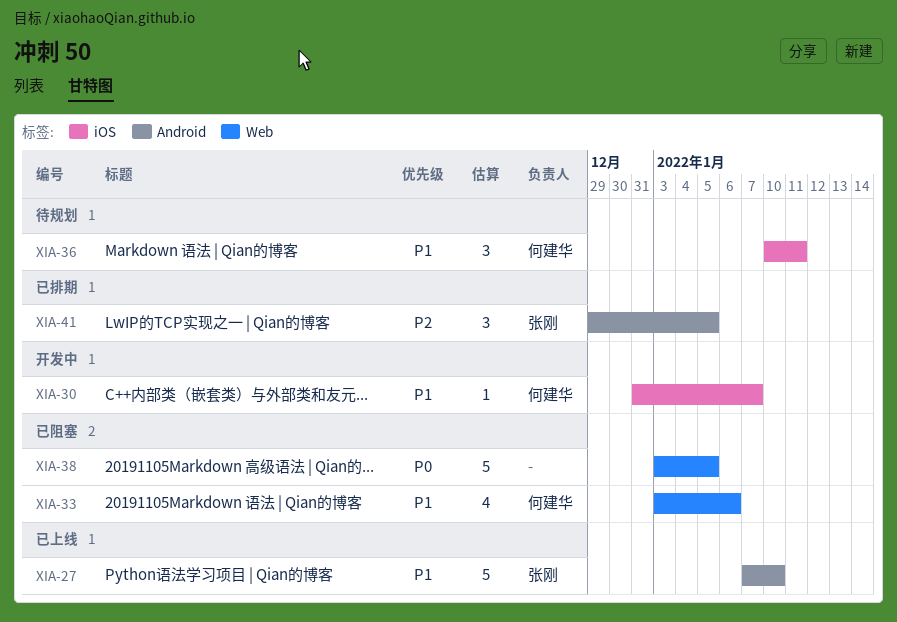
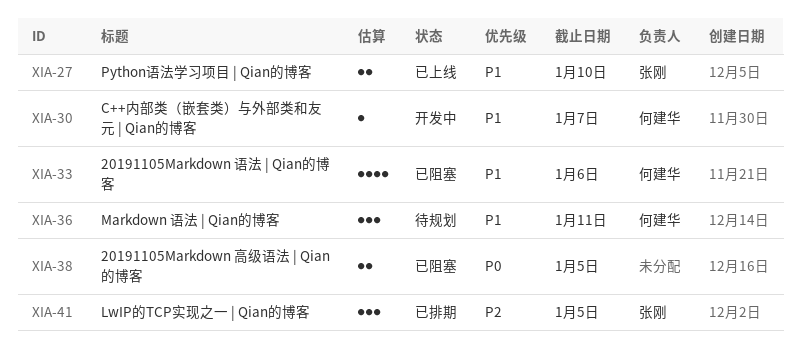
XIA-27, estimate: 5 -> 2
XIA-38, estimate: 5 -> 2

